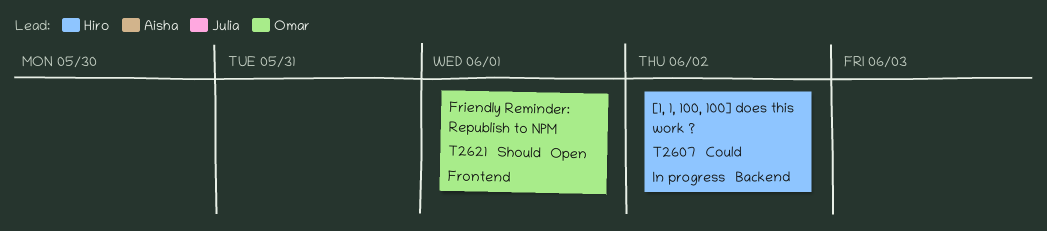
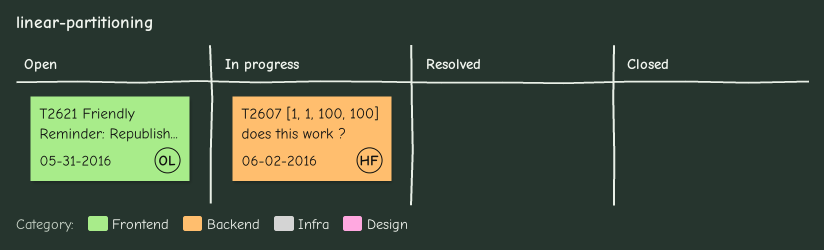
T2621, due: Jun 1 -> May 31

